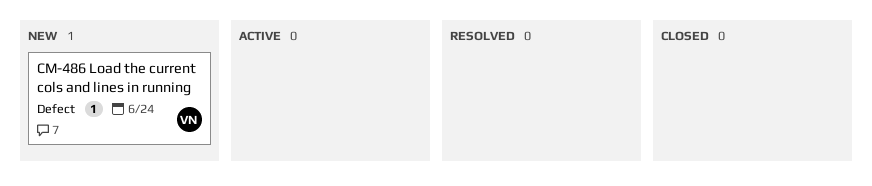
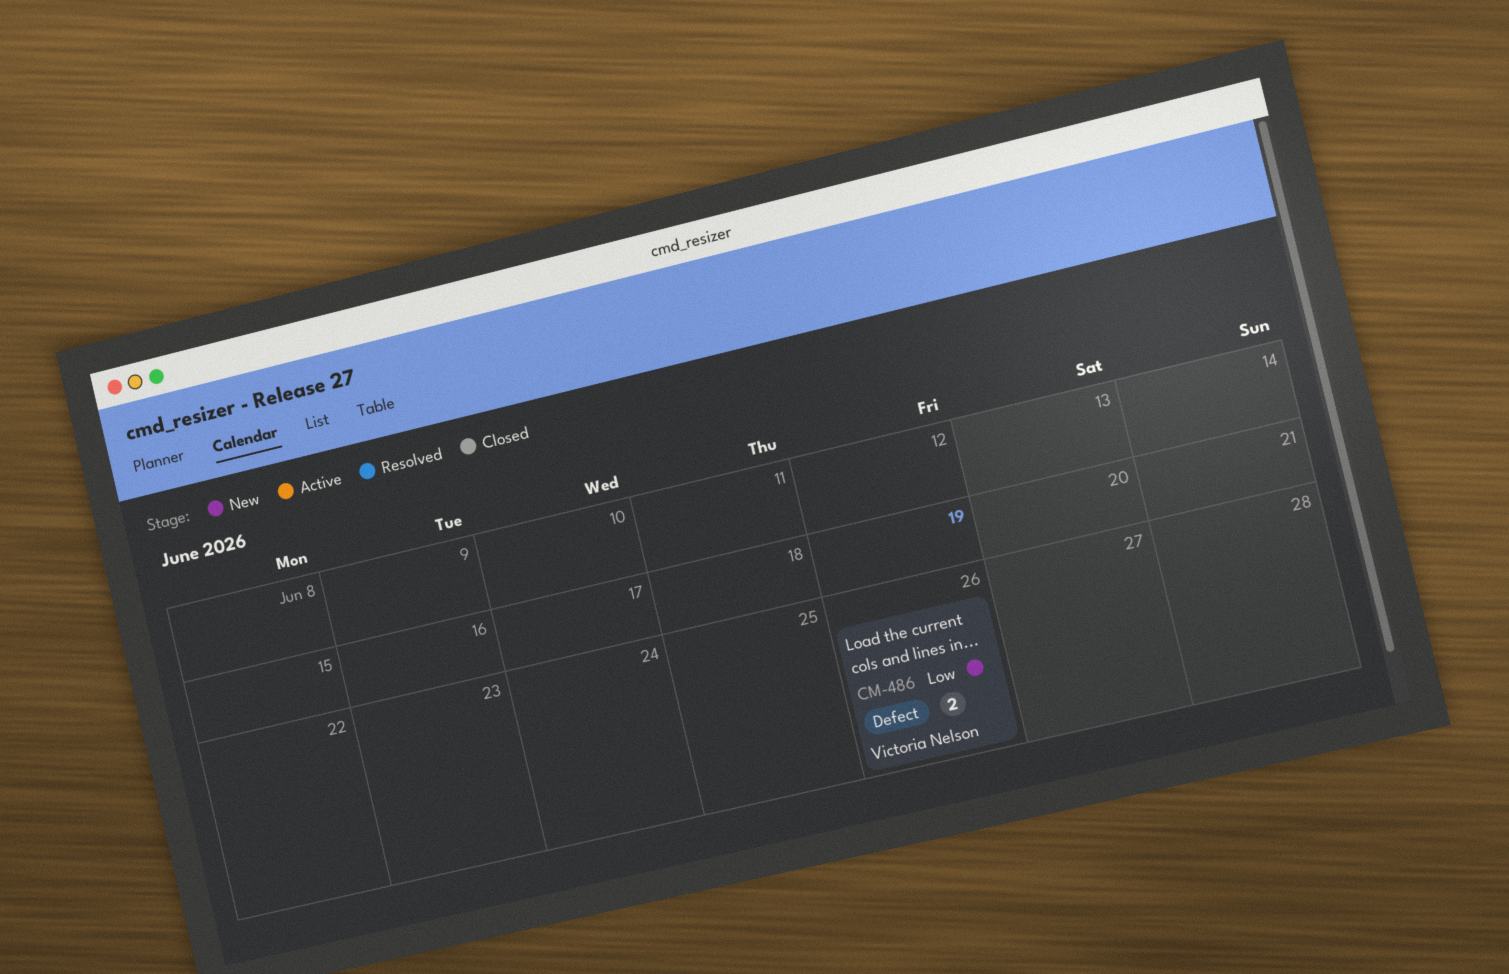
CM-486, estimate: 1 -> 2
CM-486, due: Jun 24 -> Jun 26

